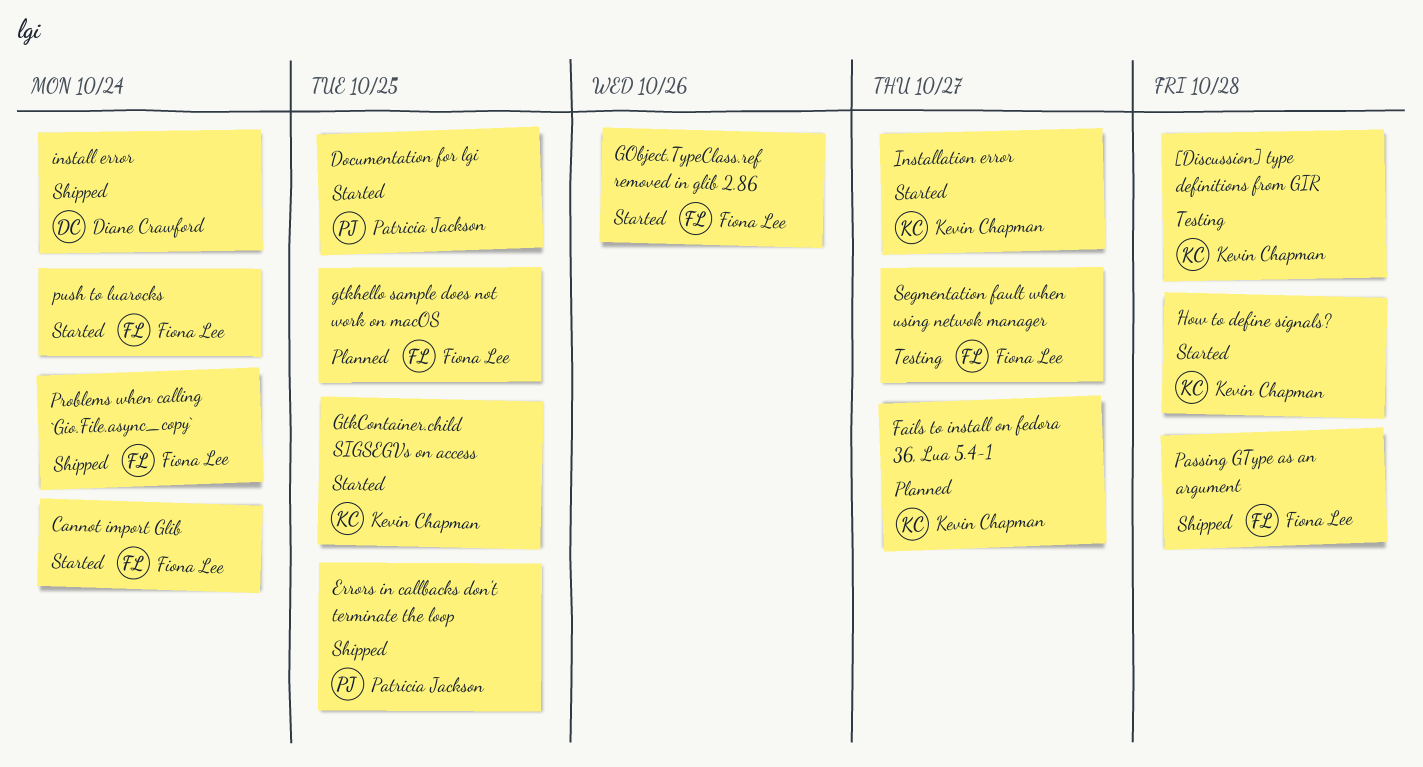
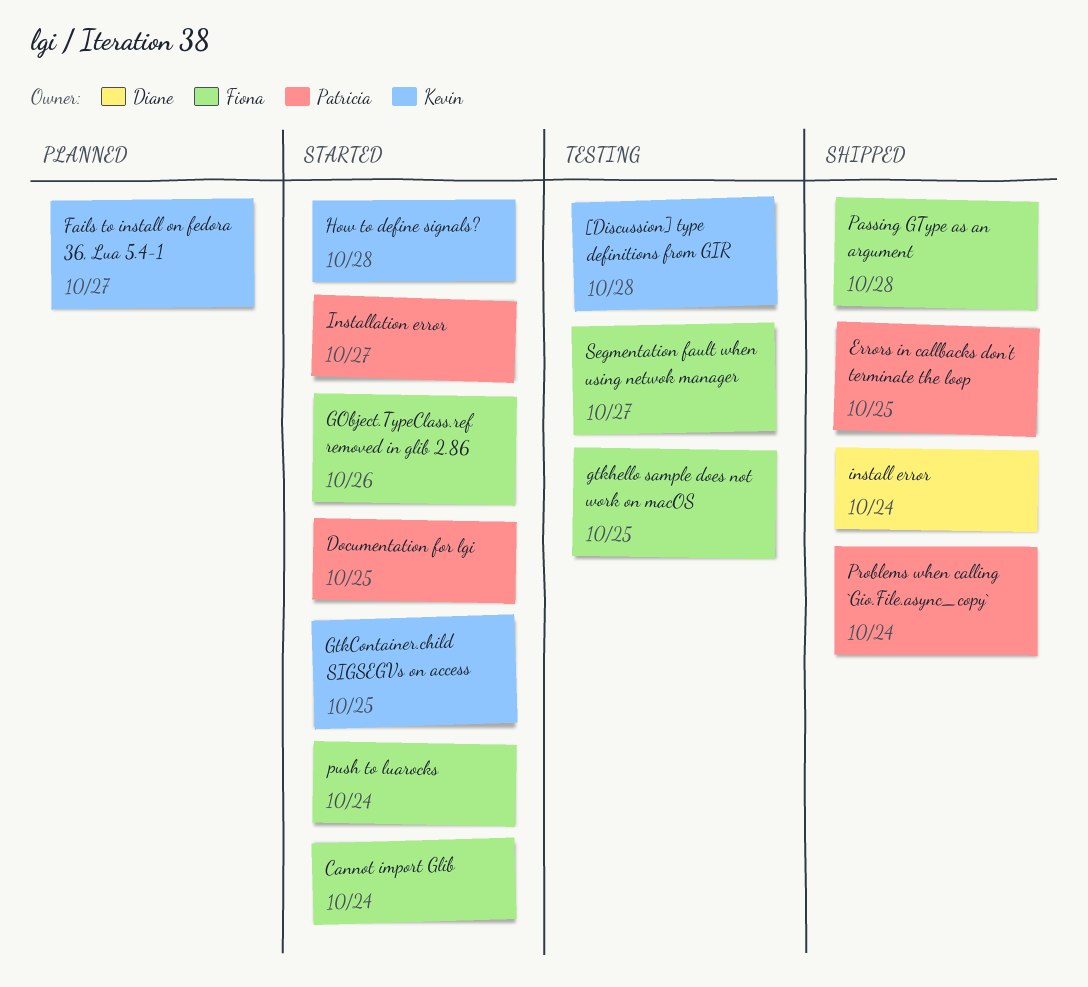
gtkhello sample does not work on macOS, status: Planned -> Testing
Installation error, owner: Kevin Chapman -> Patricia Jackson
Problems when calling `Gio.File.async_copy`, owner: Fiona Lee -> Patricia Jackson

